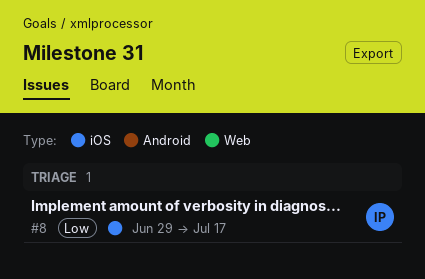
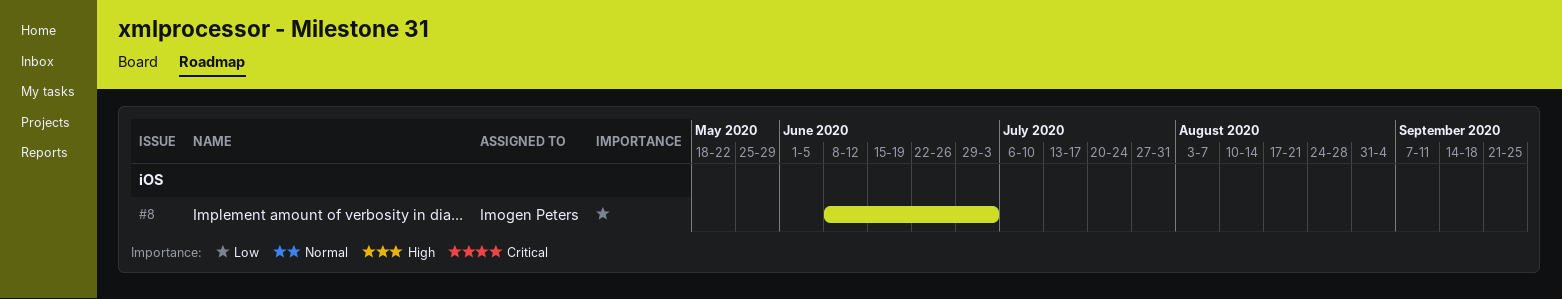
#8, start: Jun 29 -> Jun 8
#8, due: Jul 17 -> Jul 3

